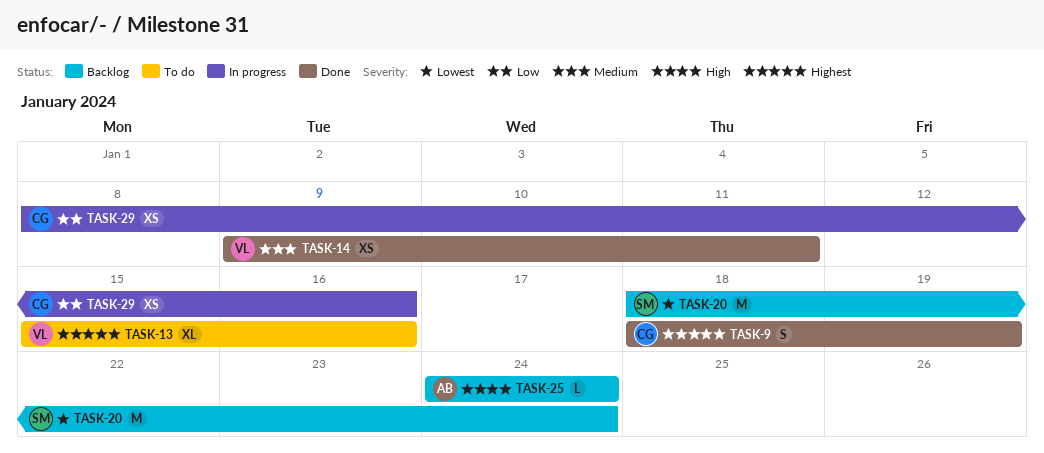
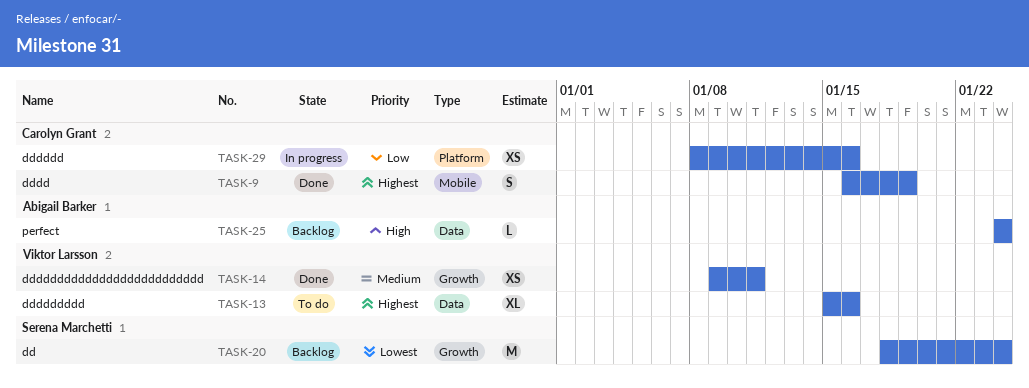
TASK-9, start: Jan 18 -> Jan 16

